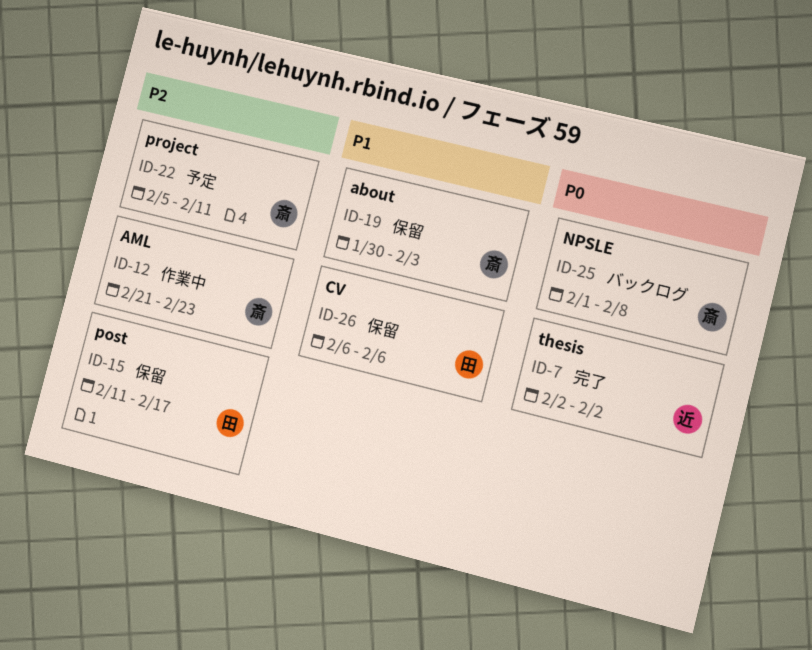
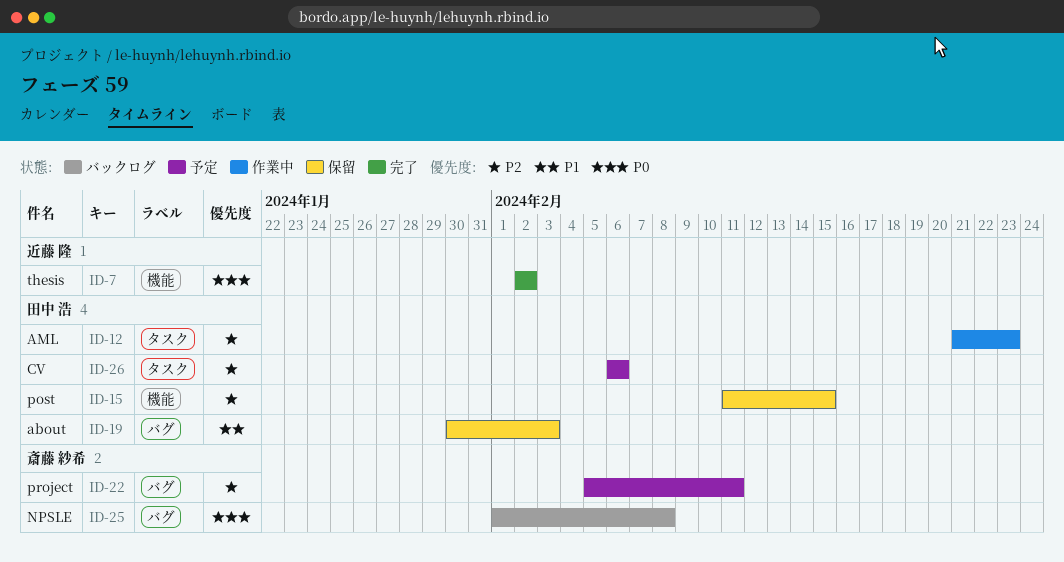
ID-12, owner: 斎藤 紗希 -> 田中 浩
ID-15, due: Feb 17 -> Feb 15
ID-19, owner: 斎藤 紗希 -> 田中 浩
ID-26, status: 保留 -> 予定
ID-26, priority: P1 -> P2

